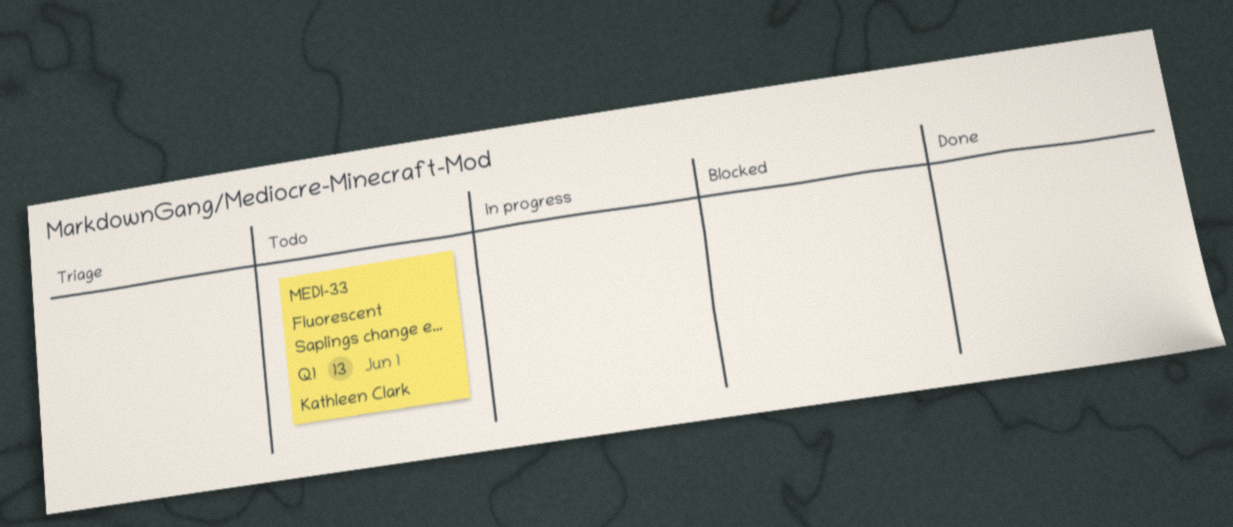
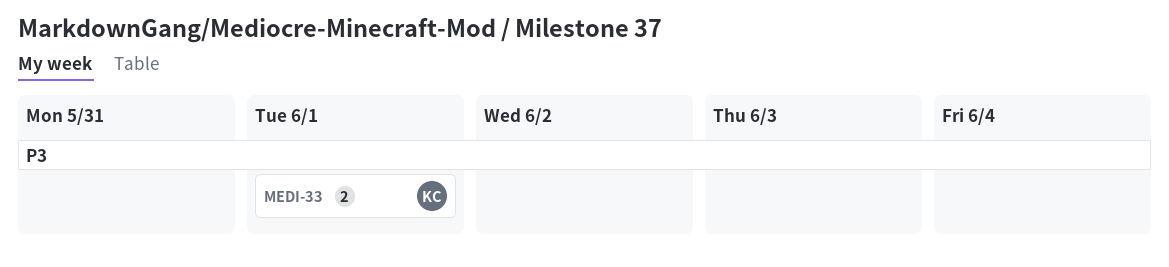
MEDI-33, estimate: 13 -> 2

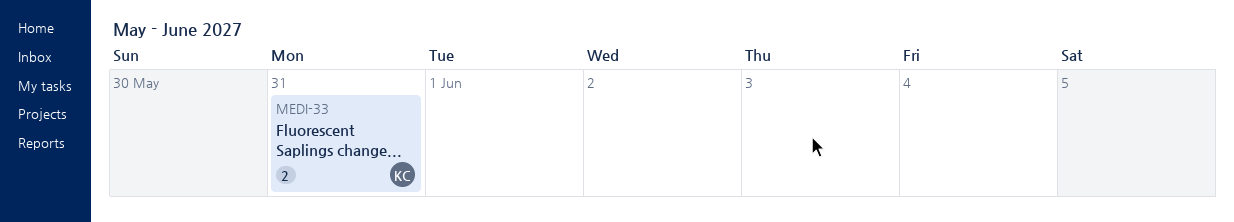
MEDI-33, due: Jun 1 -> May 31

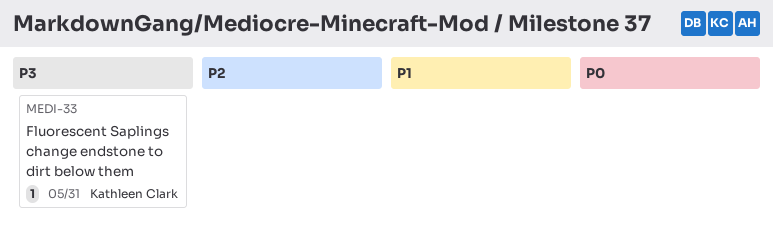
MEDI-33, estimate: 2 -> 1

